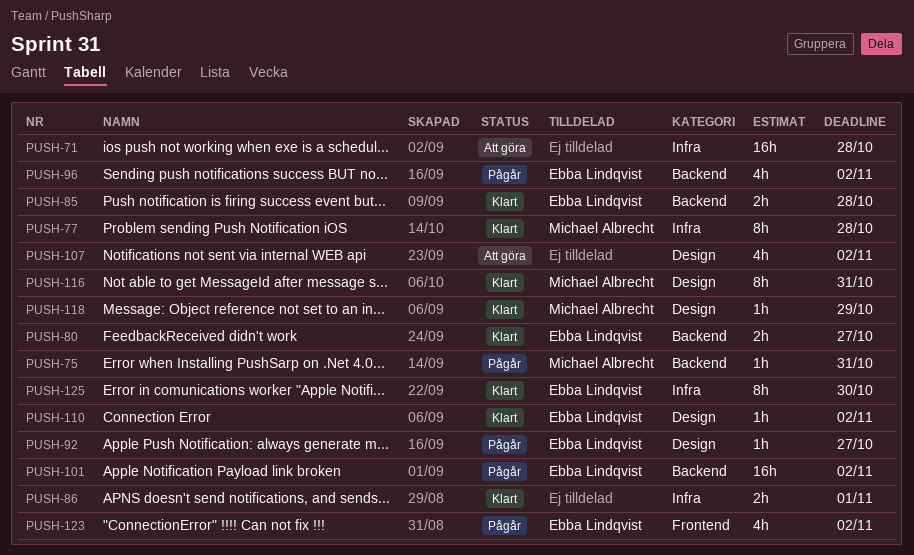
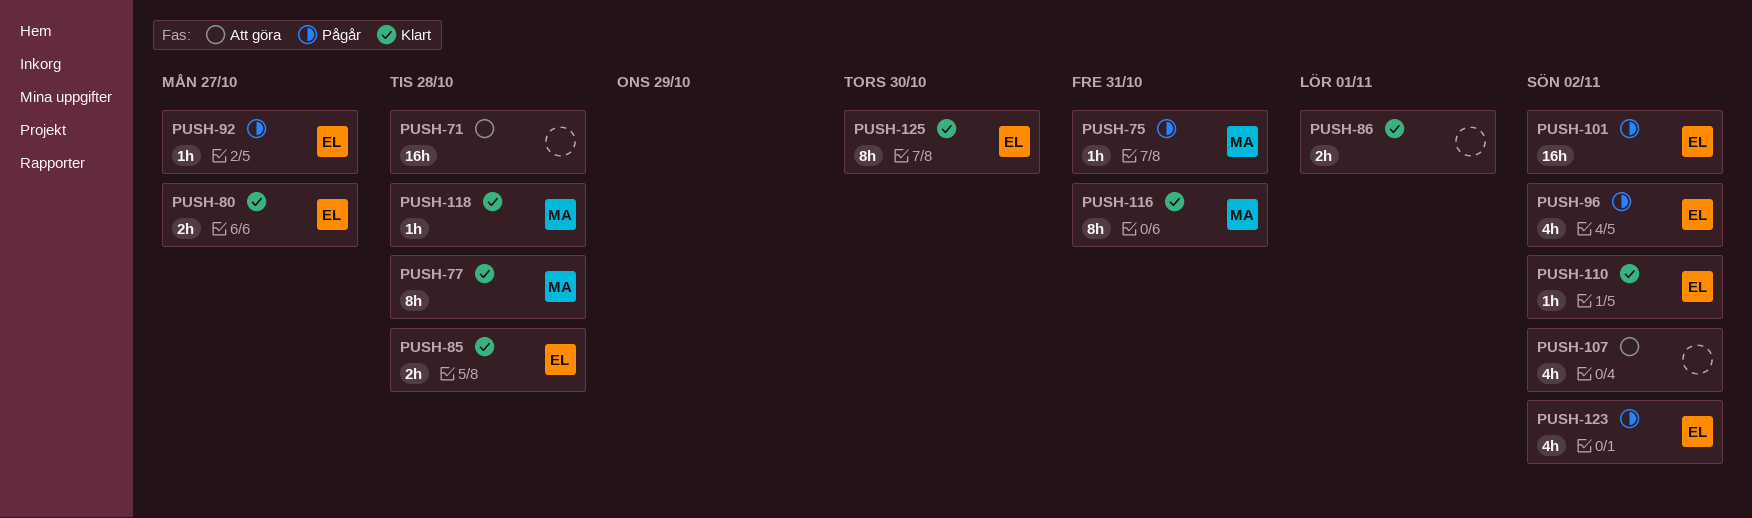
PUSH-118, due: Oct 29 -> Oct 28

